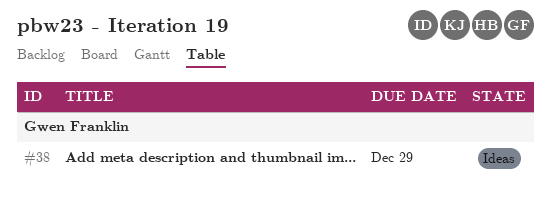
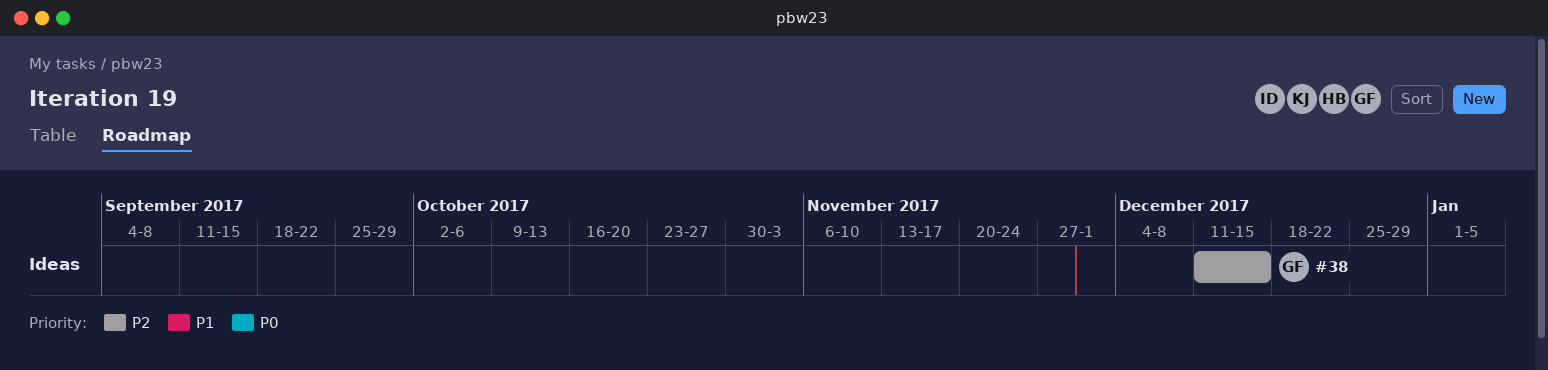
#38, due: Dec 29 -> Dec 15

